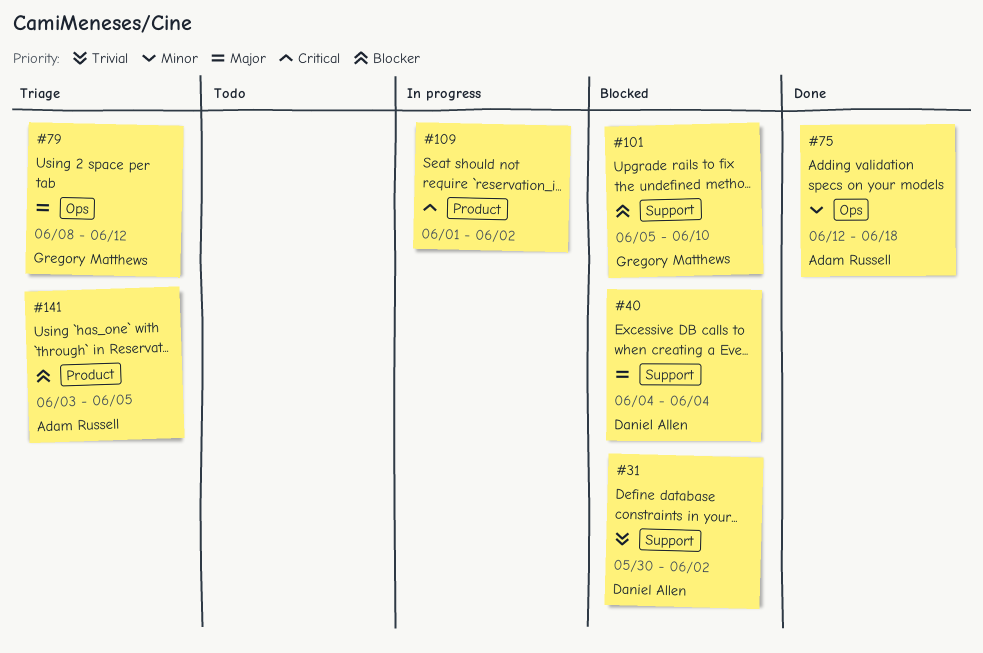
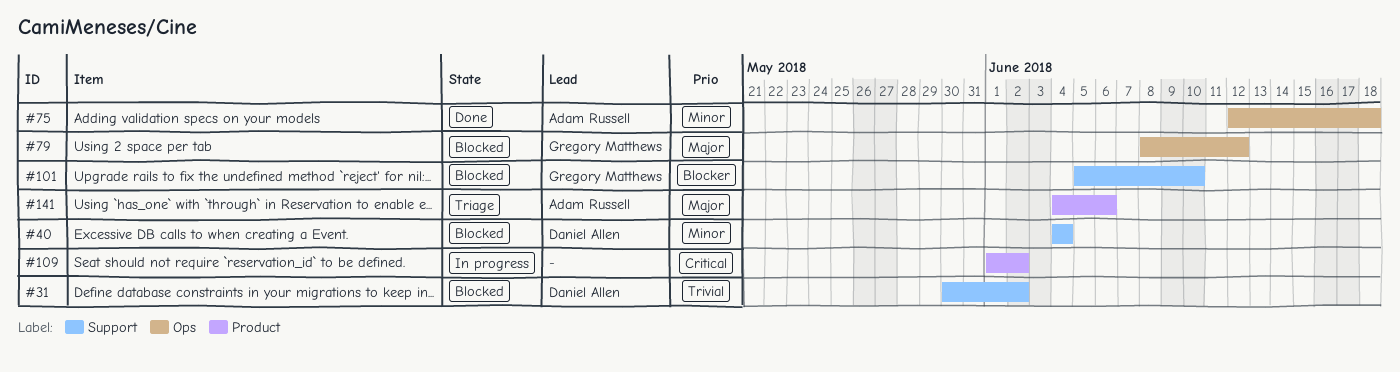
#40, priority: Major -> Minor
#79, status: Triage -> Blocked
#141, priority: Blocker -> Major
#141, start: Jun 3 -> Jun 4
#141, due: Jun 5 -> Jun 6

